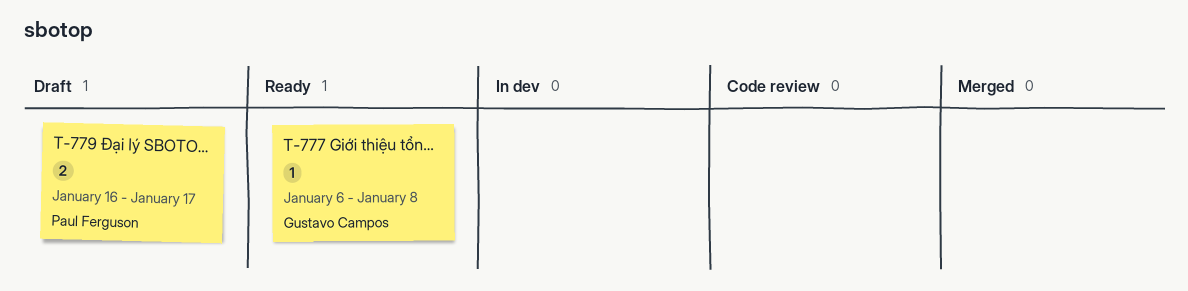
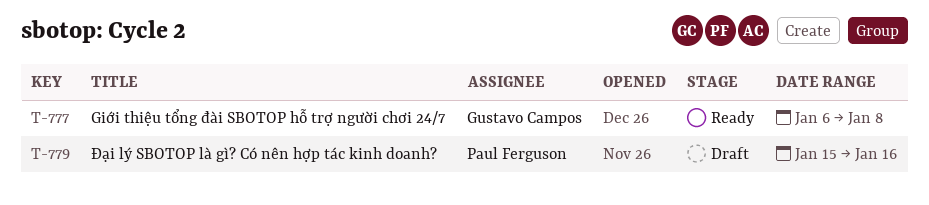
T-779, start: Jan 16 -> Jan 15
T-779, due: Jan 17 -> Jan 16

